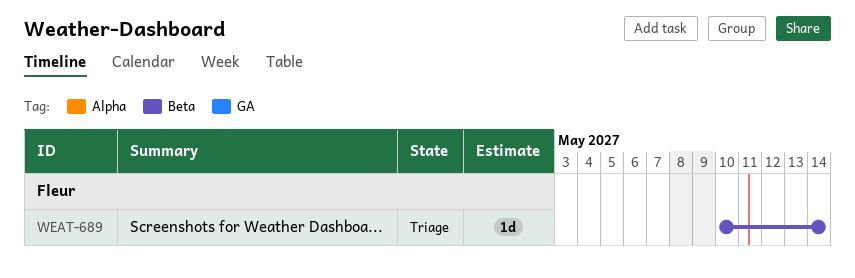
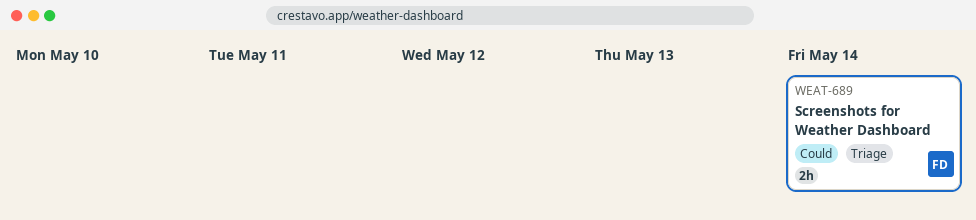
WEAT-689, estimate: 1d -> 2h

